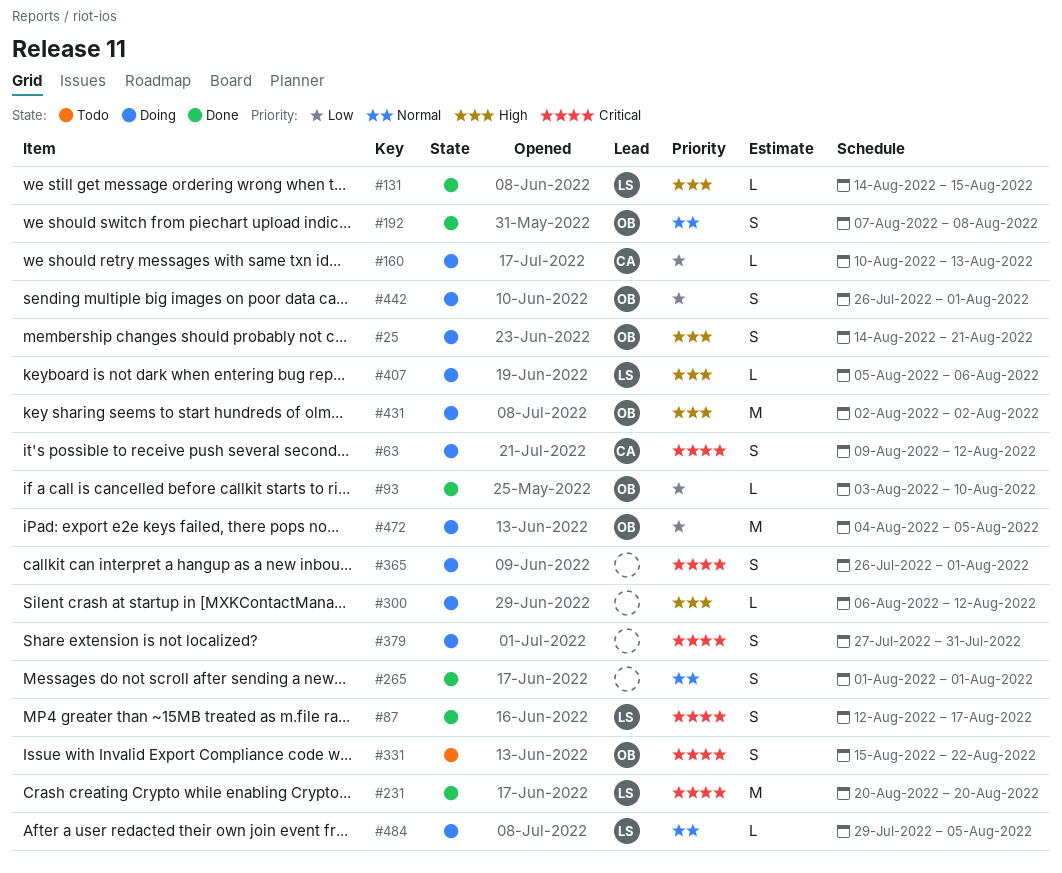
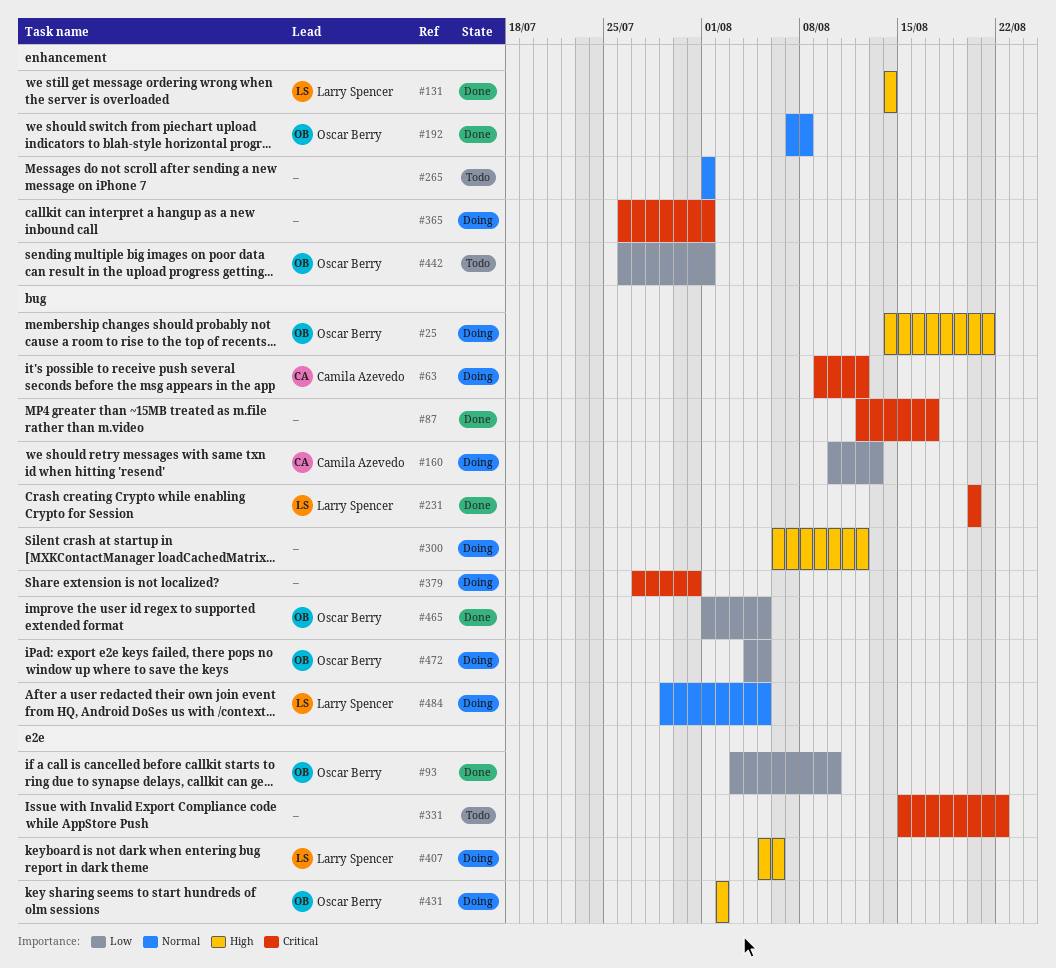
#87, owner: Larry Spencer -> none
#131, due: Aug 15 -> Aug 14
#265, status: Done -> Todo
#331, owner: Oscar Berry -> none
#442, status: Doing -> Todo
#465: none -> present

